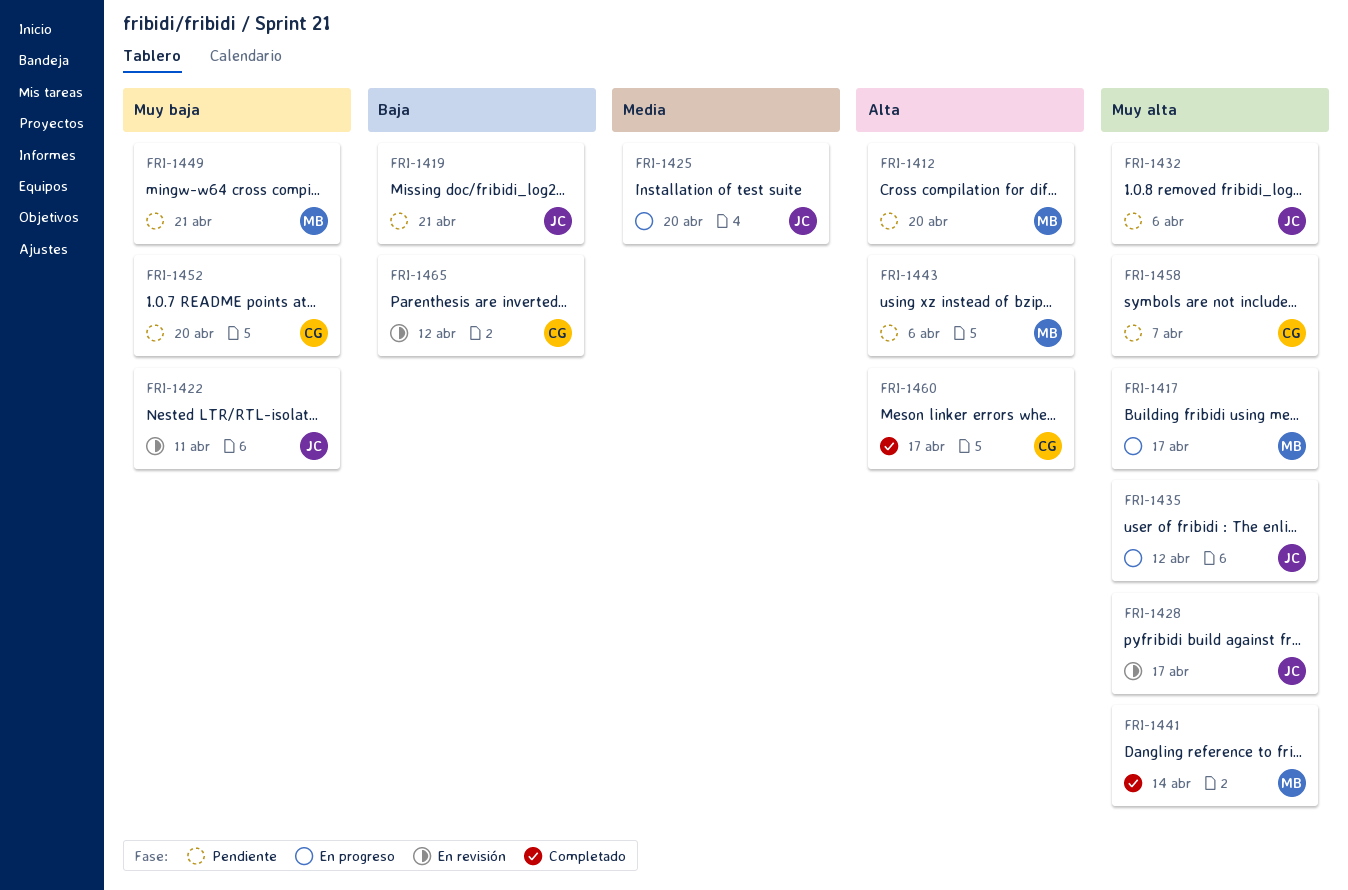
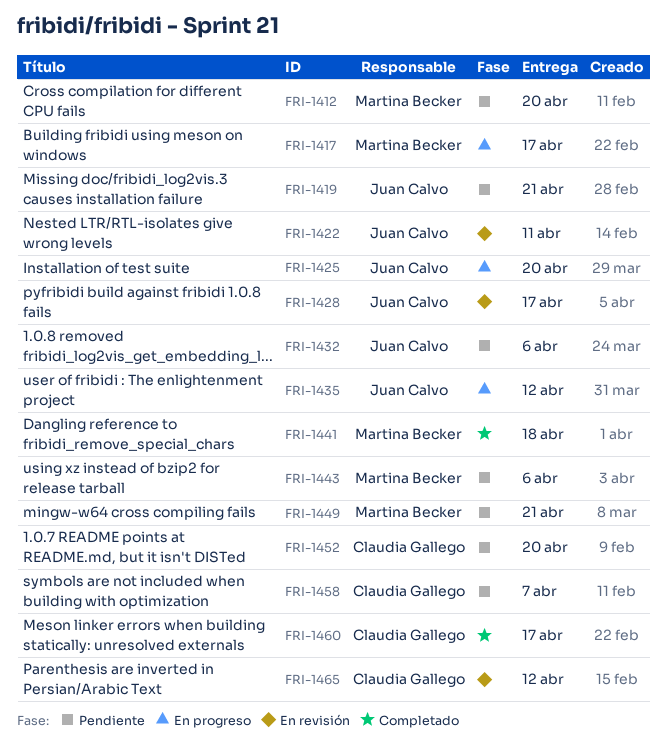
FRI-1441, due: Apr 14 -> Apr 18

